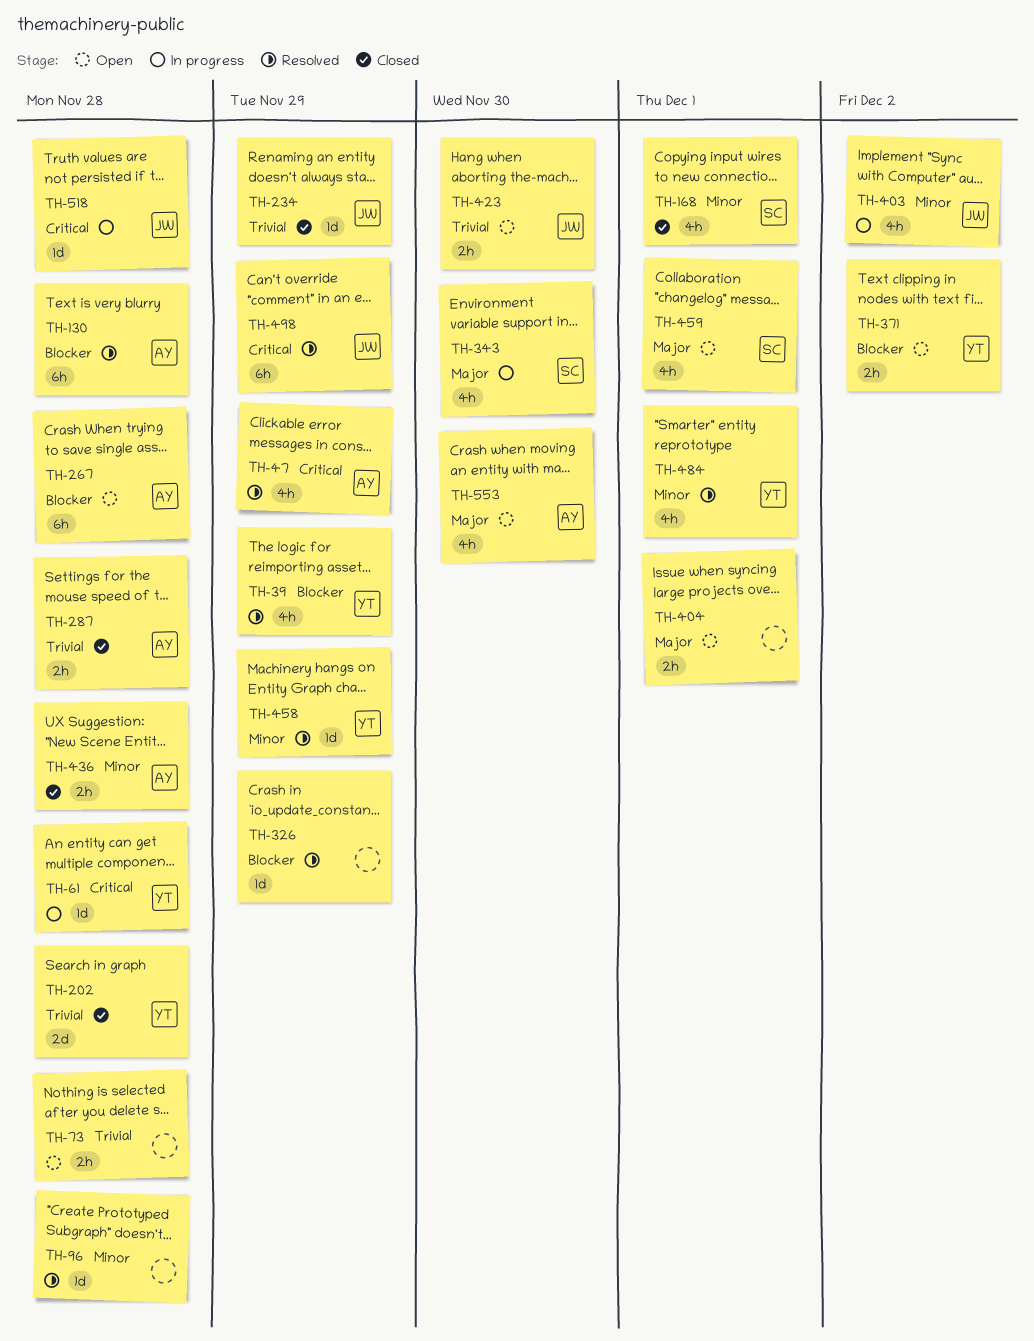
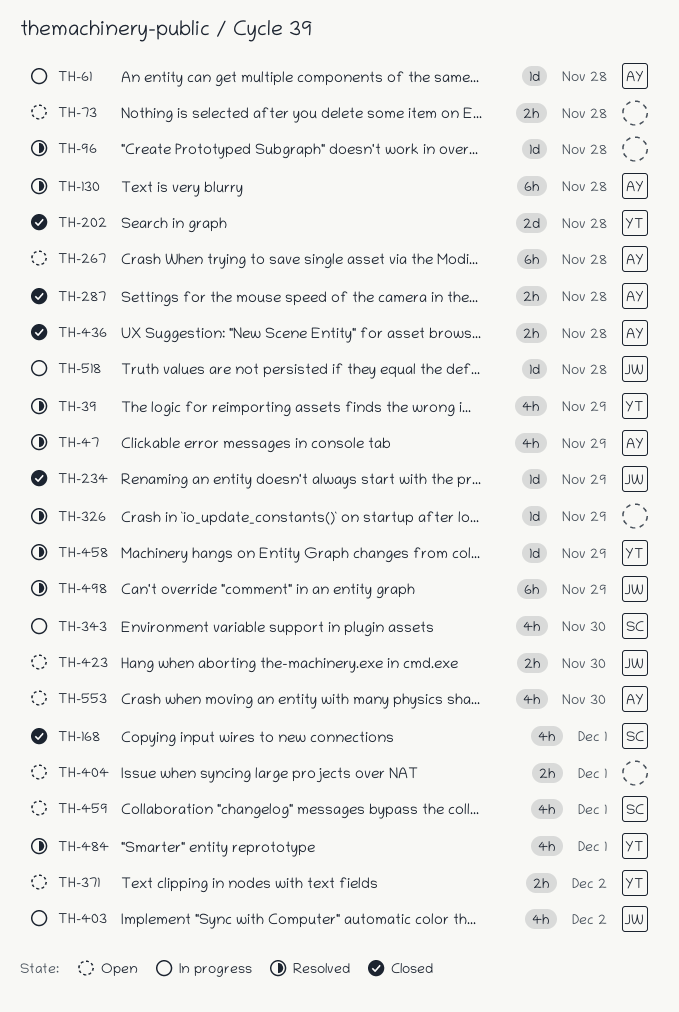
TH-61, owner: YT -> AY

